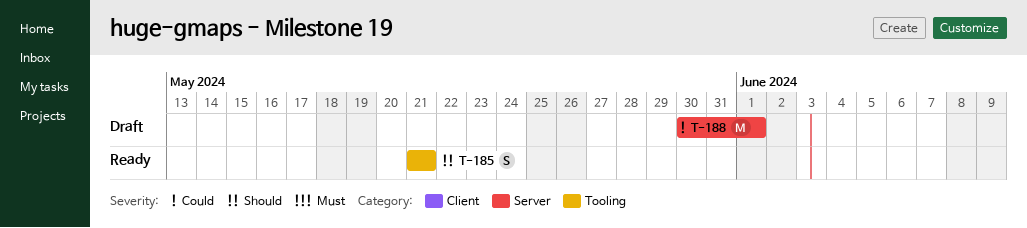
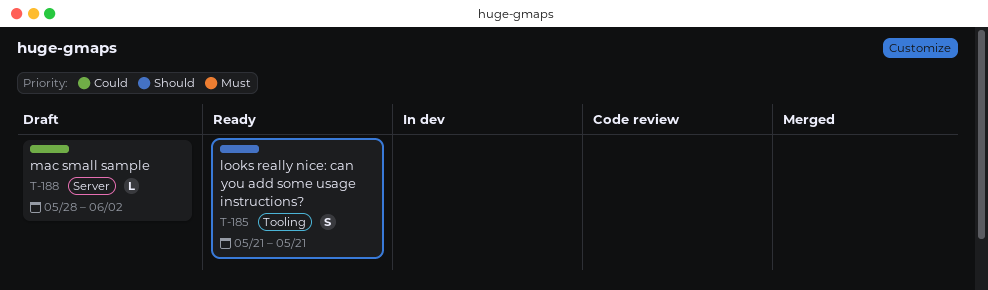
T-188, estimate: M -> L
T-188, start: May 30 -> May 28
T-188, due: Jun 1 -> Jun 2

